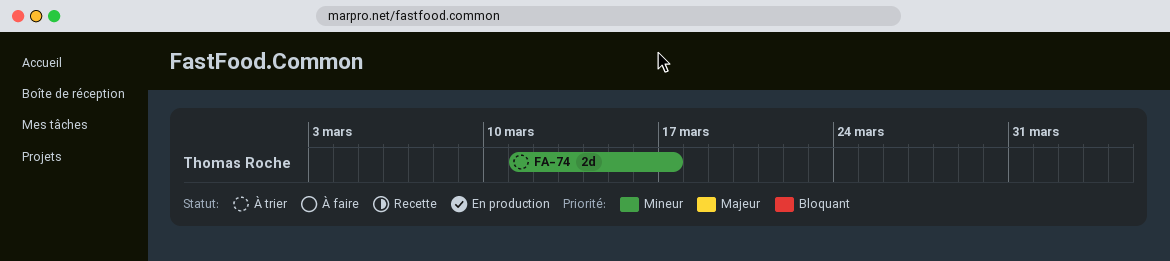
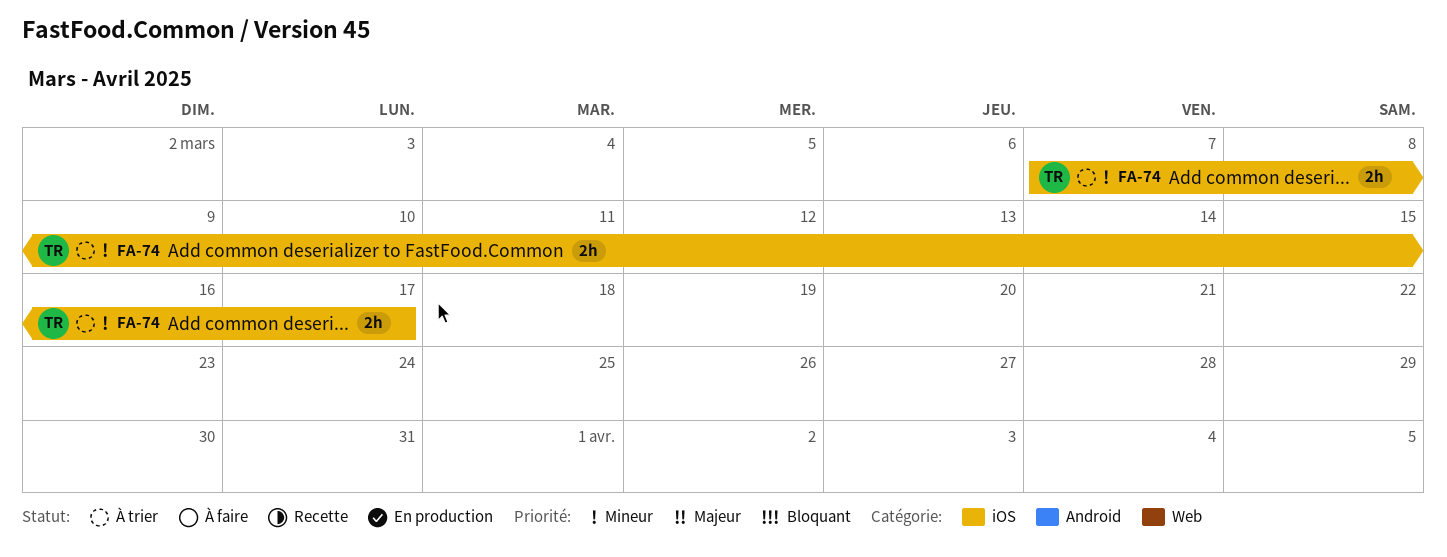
FA-74, estimate: 2d -> 2h
FA-74, start: Mar 11 -> Mar 7

